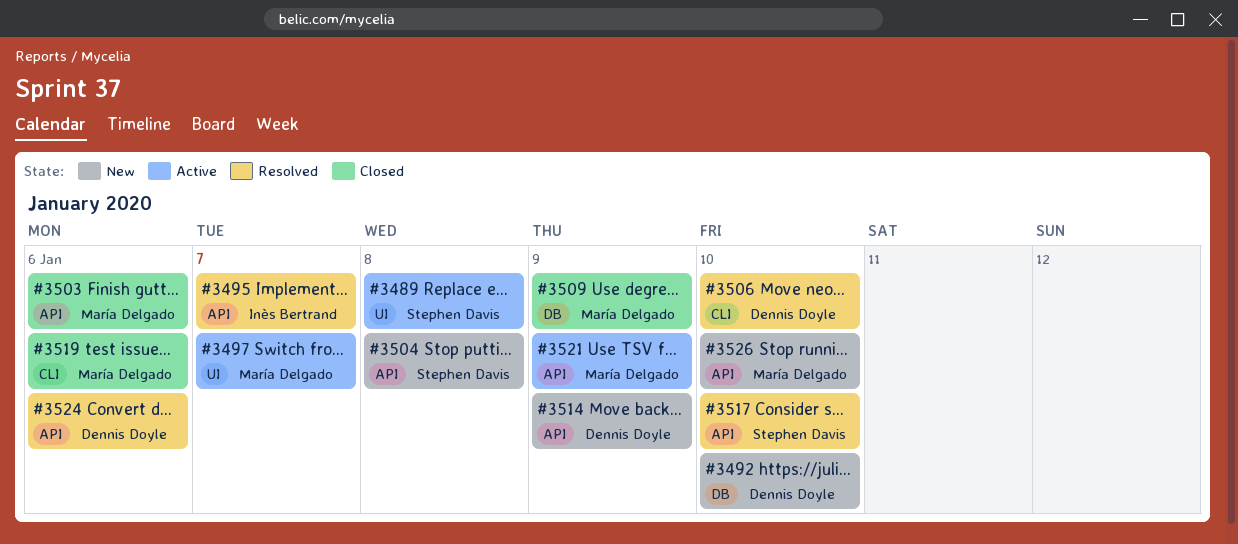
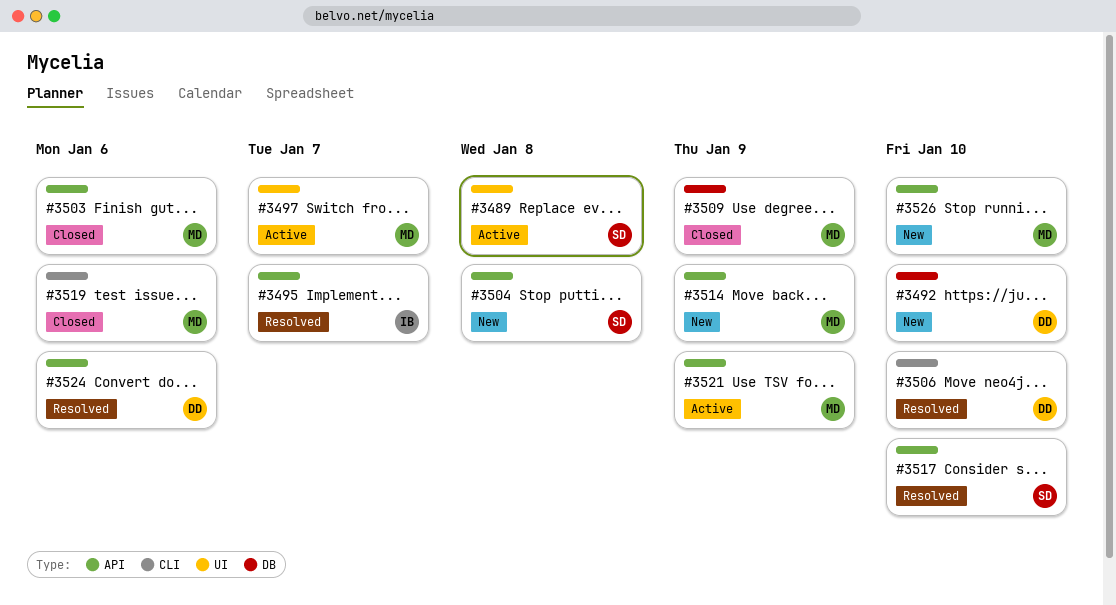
#3514, owner: Dennis Doyle -> María Delgado

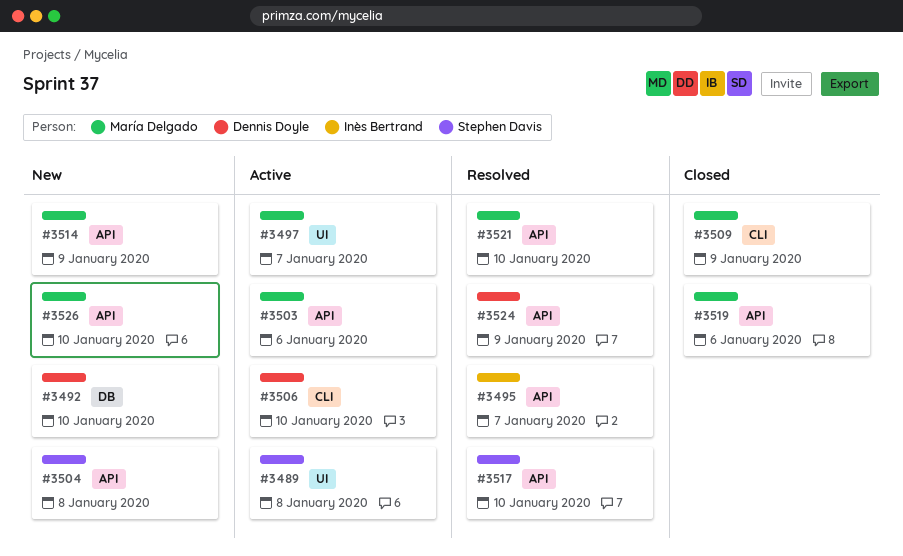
#3503, status: Closed -> Active
#3506, status: Resolved -> Active
#3509, label: DB -> CLI
#3519, label: CLI -> API
#3521, status: Active -> Resolved
#3521, due: Jan 9 -> Jan 10
#3524, due: Jan 6 -> Jan 9

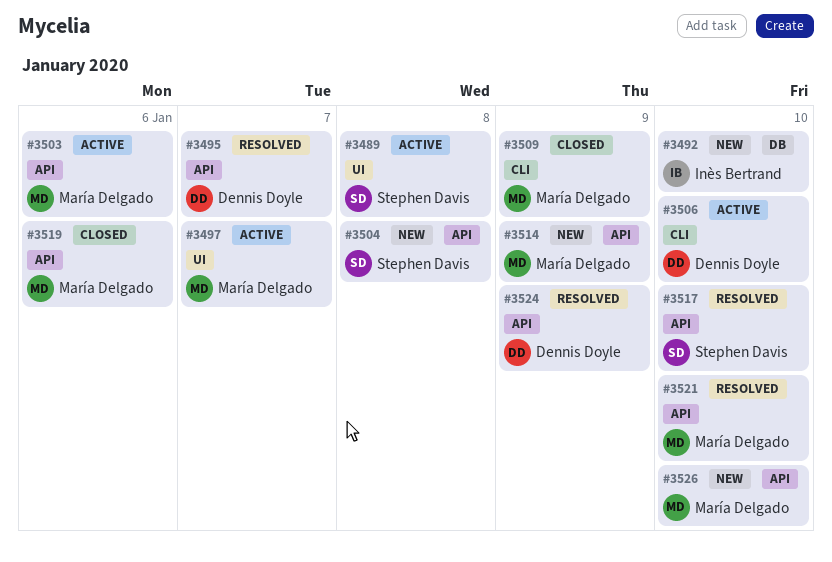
#3492, owner: Dennis Doyle -> Inès Bertrand
#3495, owner: Inès Bertrand -> Dennis Doyle

